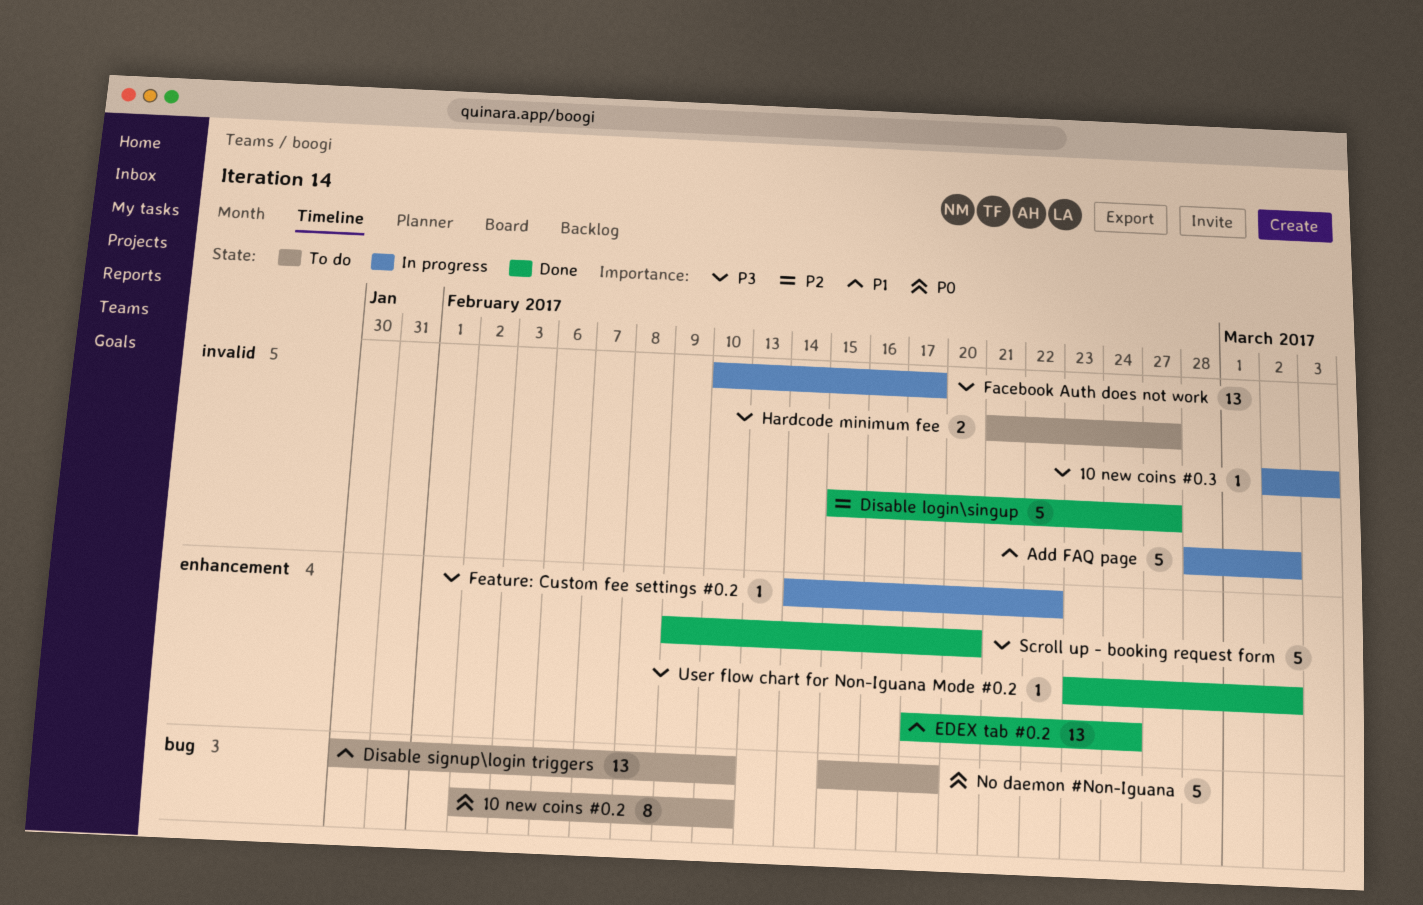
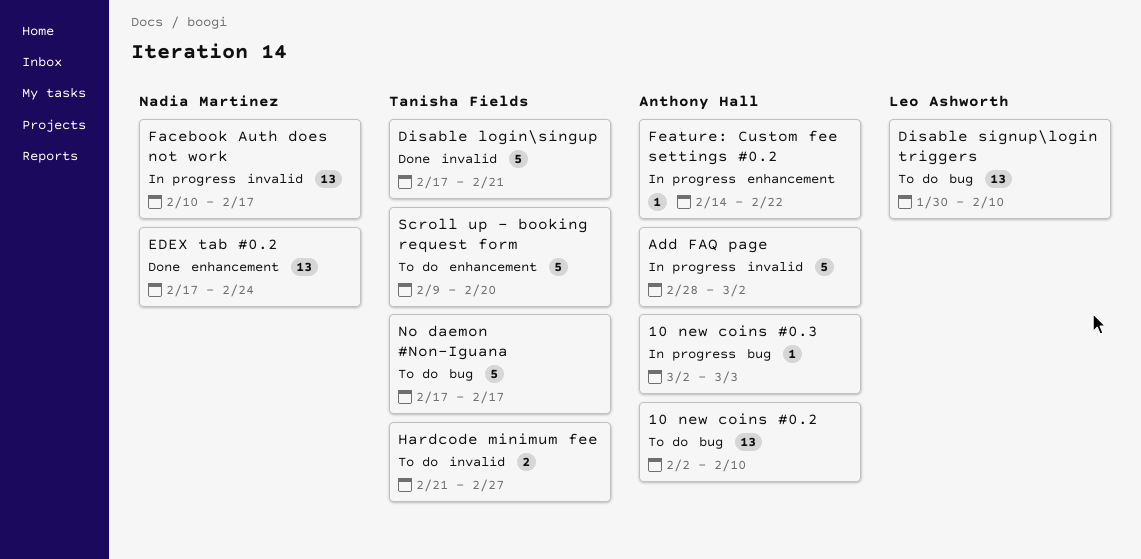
10 new coins #0.2, estimate: 8 -> 13
10 new coins #0.3, label: invalid -> bug
Disable login\singup, start: Feb 15 -> Feb 17
Disable login\singup, due: Feb 27 -> Feb 21
No daemon #Non-Iguana, start: Feb 15 -> Feb 17
Scroll up - booking request form, status: Done -> To do
User flow chart for Non-Iguana Mode #0.2: present -> none

